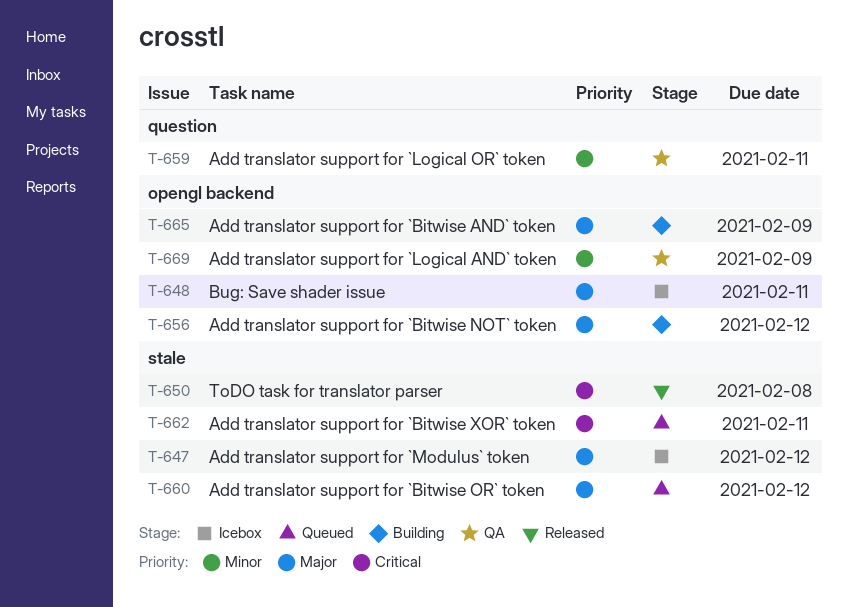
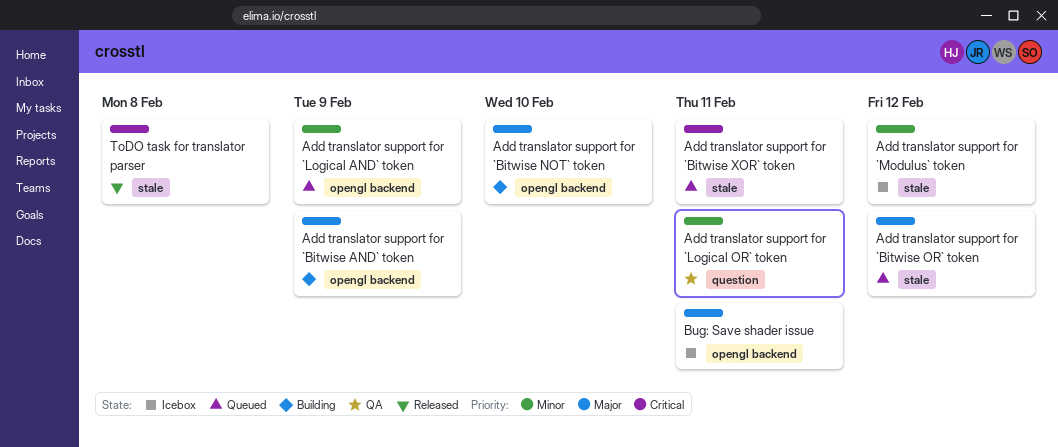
Add translator support for `Bitwise NOT` token, due: Feb 12 -> Feb 10
Add translator support for `Logical AND` token, status: QA -> Queued
Add translator support for `Modulus` token, priority: Major -> Minor

